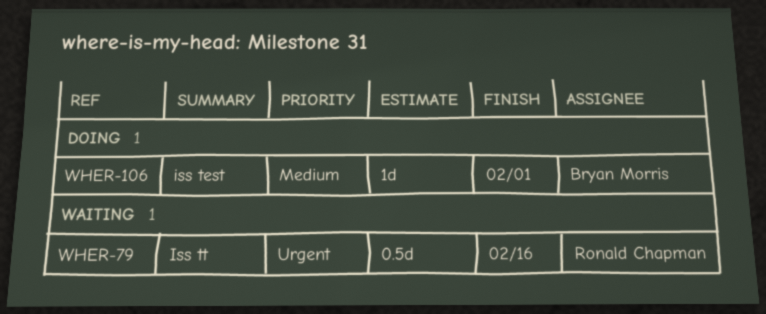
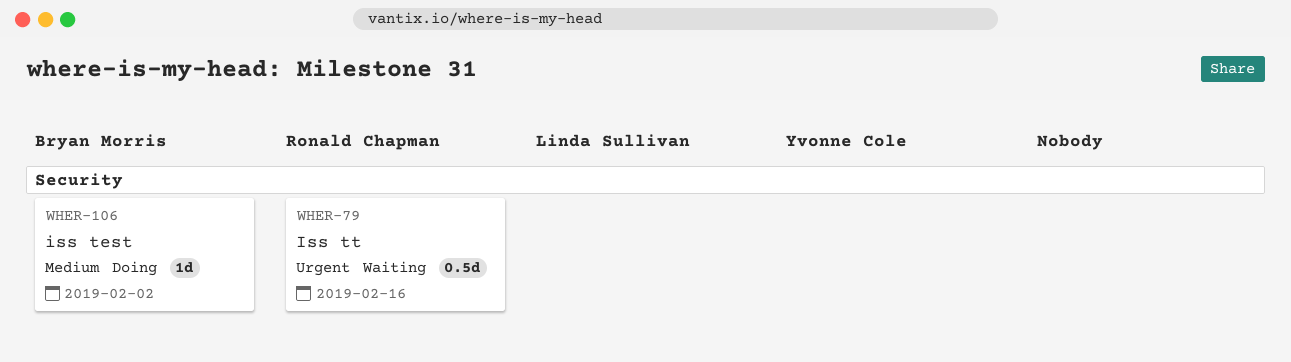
WHER-106, due: Feb 1 -> Feb 2

